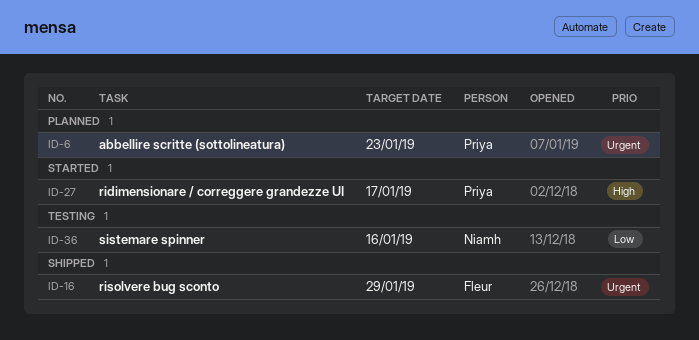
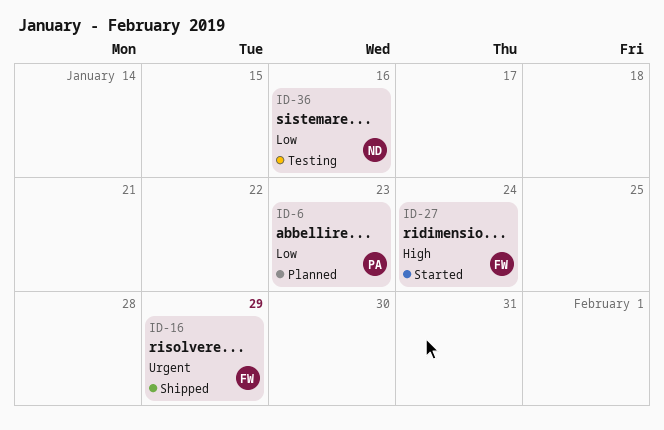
ID-6, priority: Urgent -> Low
ID-27, owner: Priya -> Fleur
ID-27, due: Jan 17 -> Jan 24

